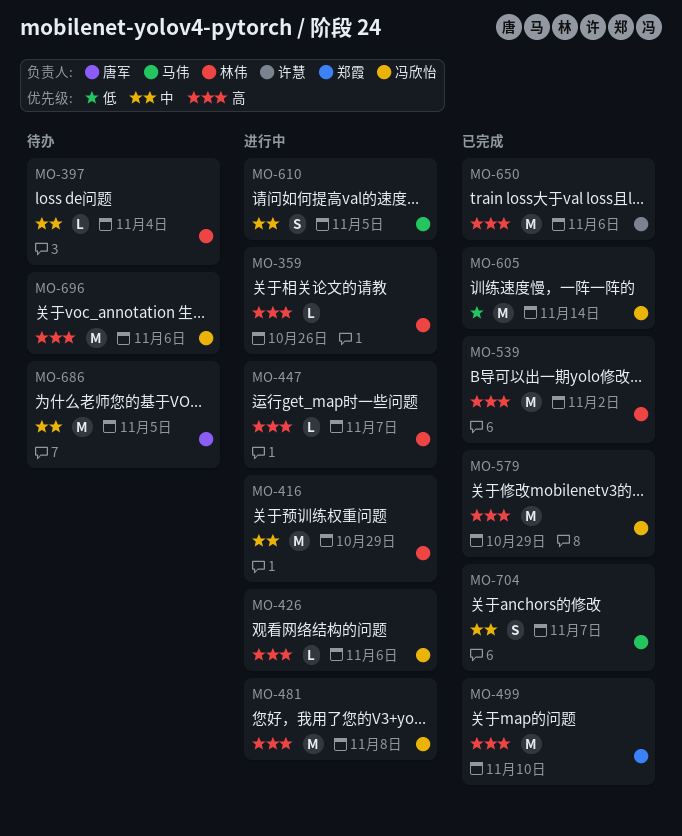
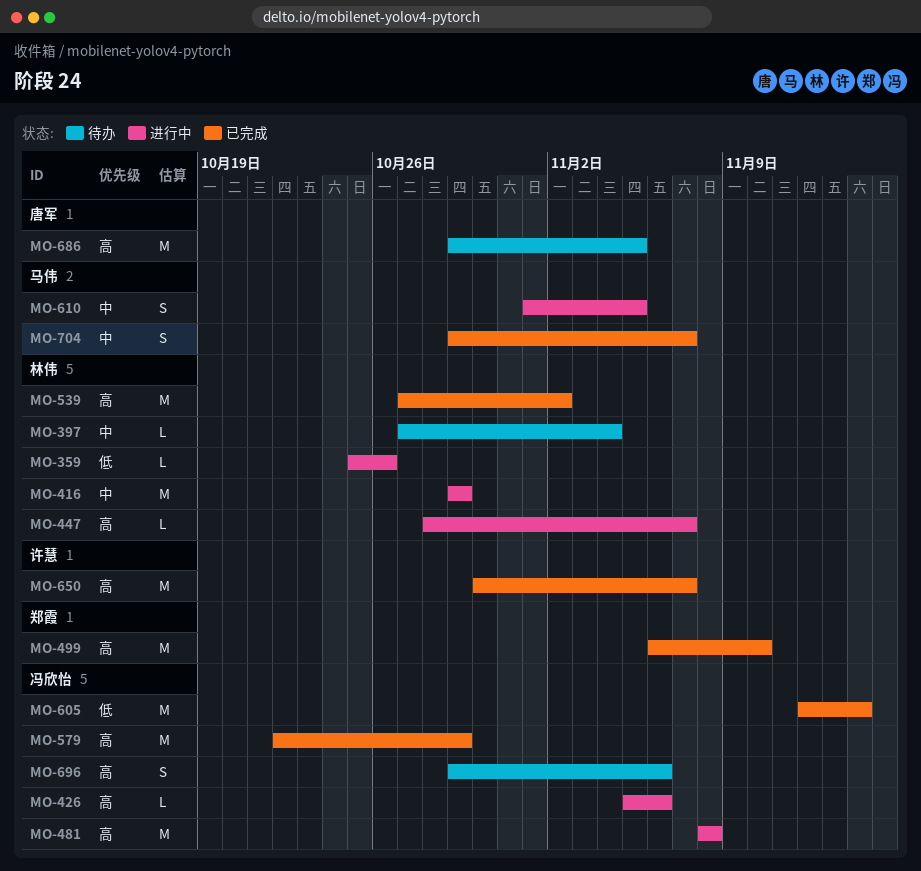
MO-359, priority: 高 -> 低
MO-650, due: Nov 6 -> Nov 7
MO-686, priority: 中 -> 高
MO-696, estimate: M -> S

